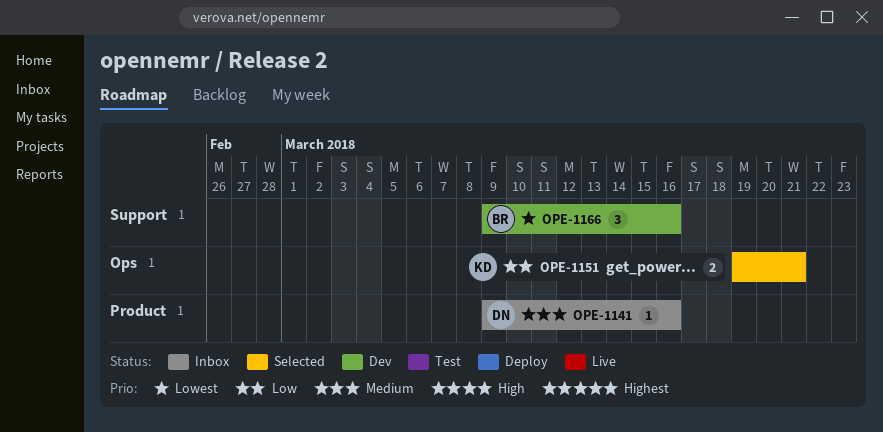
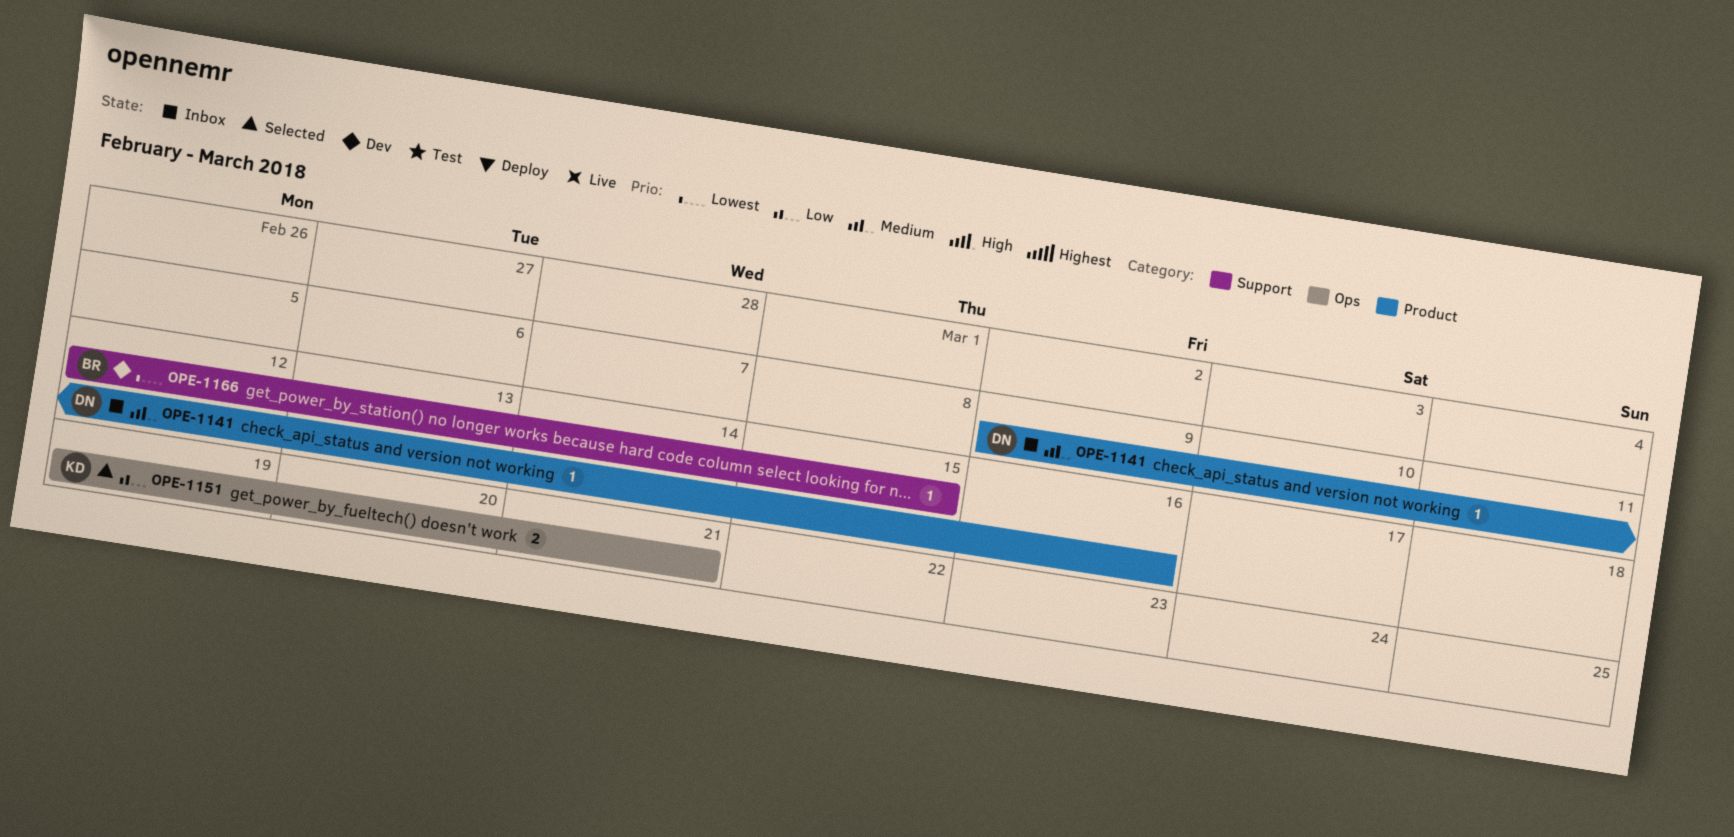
OPE-1166, estimate: 3 -> 1
OPE-1166, start: Mar 9 -> Mar 12
OPE-1166, due: Mar 16 -> Mar 15

